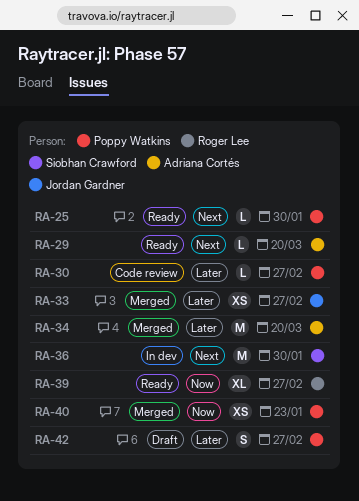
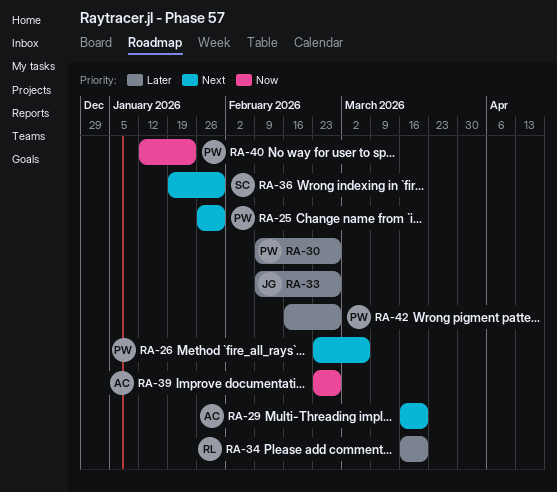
RA-26: none -> present
RA-34, owner: Adriana Cortés -> Roger Lee
RA-39, owner: Roger Lee -> Adriana Cortés

